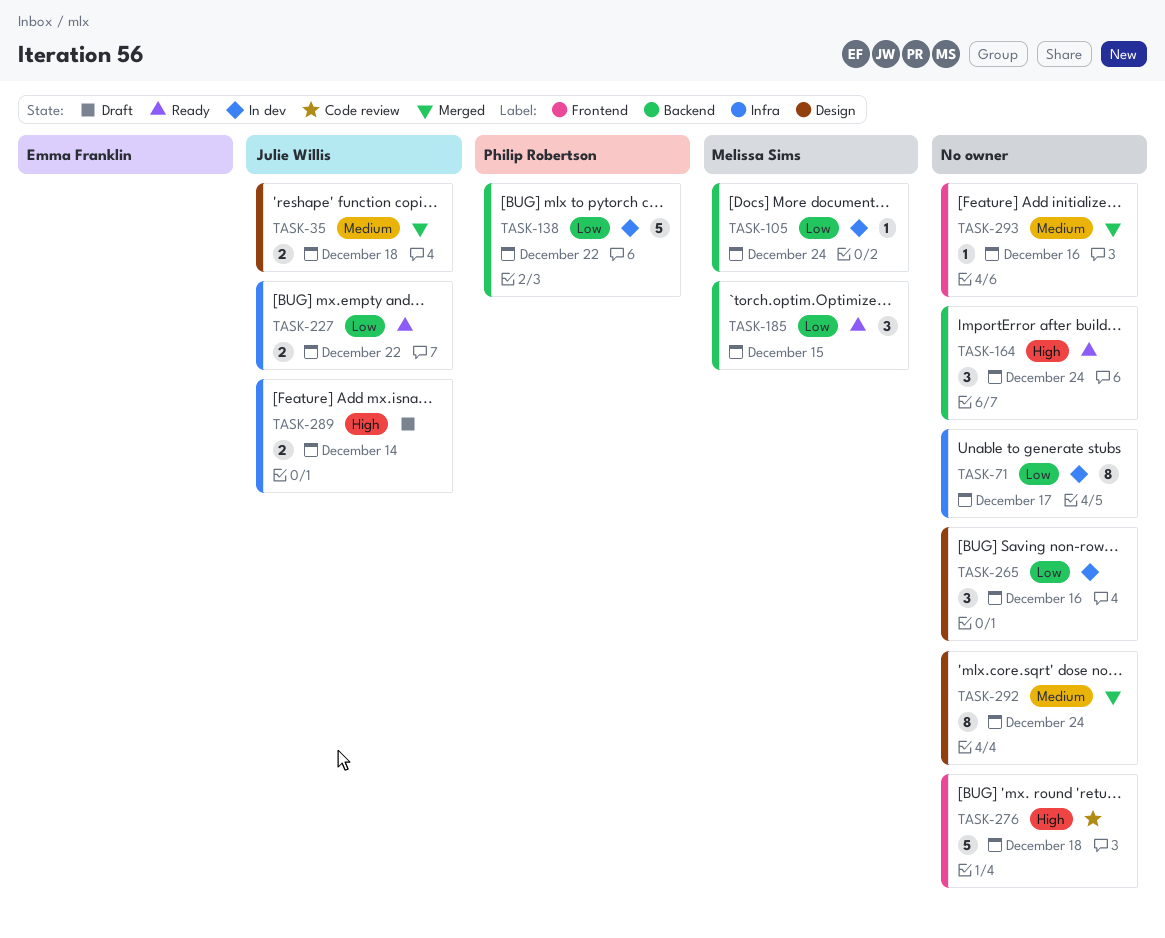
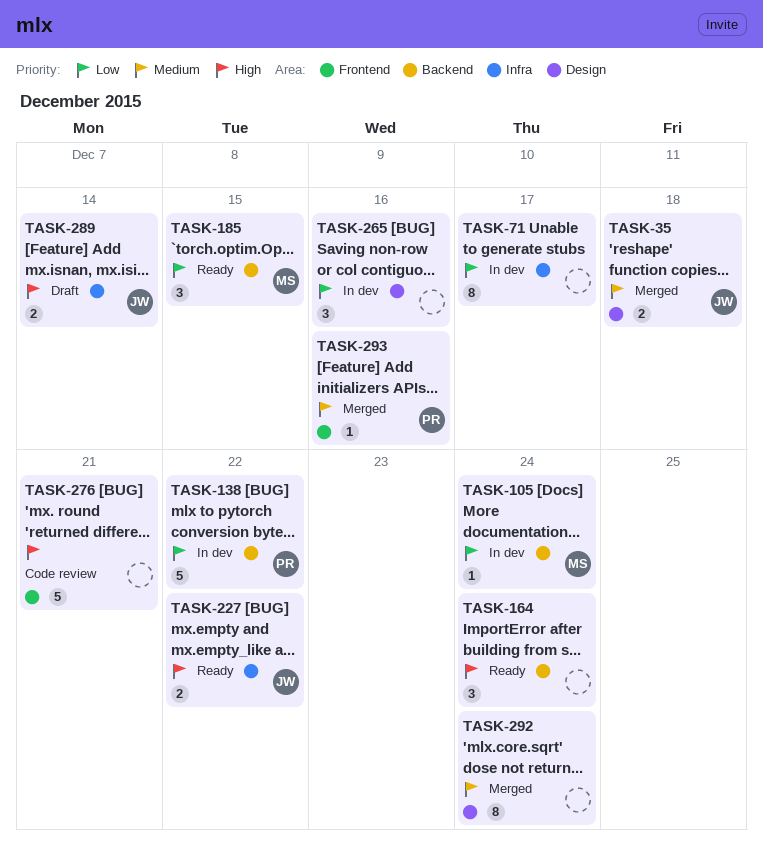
TASK-227, priority: Low -> High
TASK-276, due: Dec 18 -> Dec 21
TASK-293, owner: none -> Philip Robertson

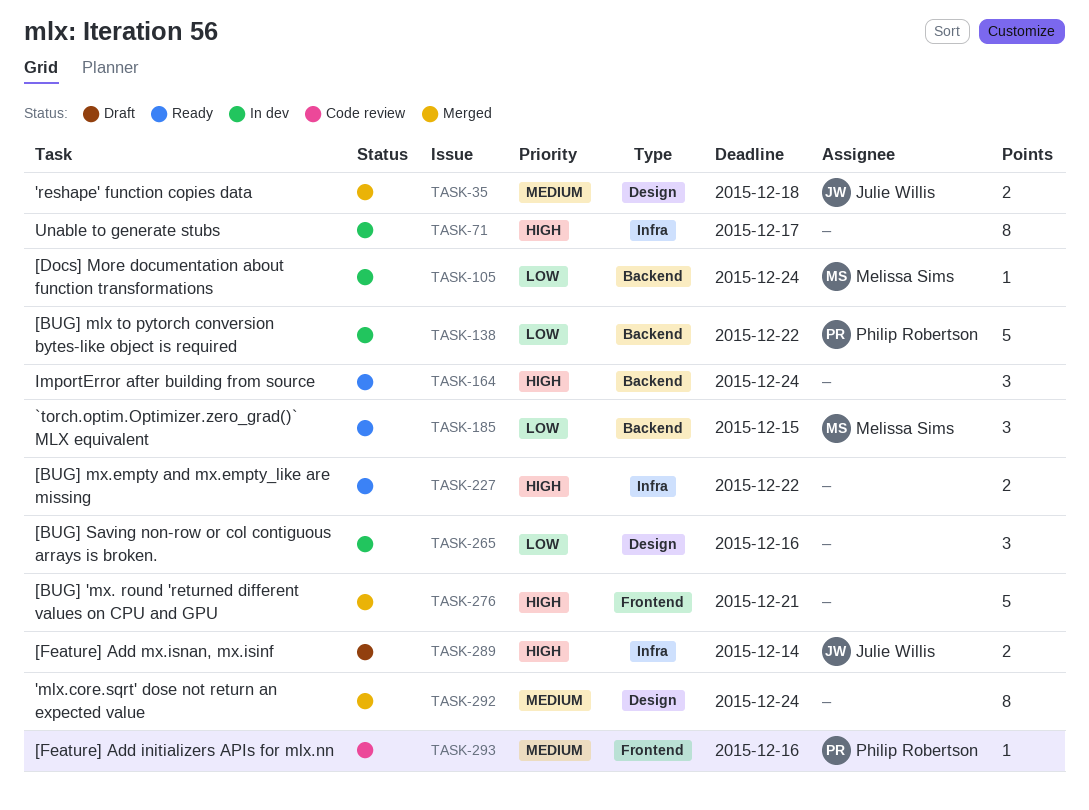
TASK-71, priority: Low -> High
TASK-227, owner: Julie Willis -> none
TASK-276, status: Code review -> Merged
TASK-293, status: Merged -> Code review

